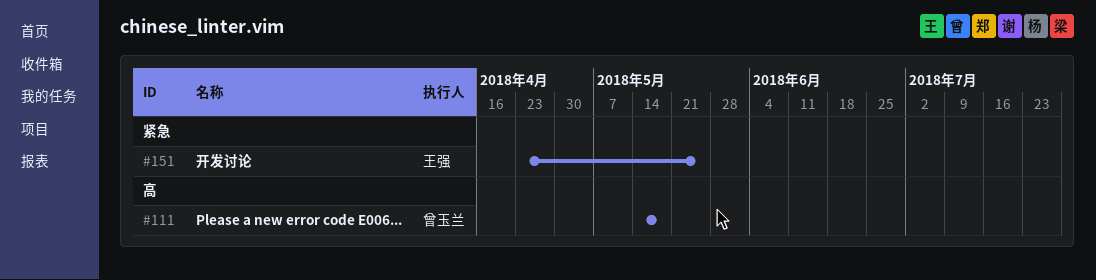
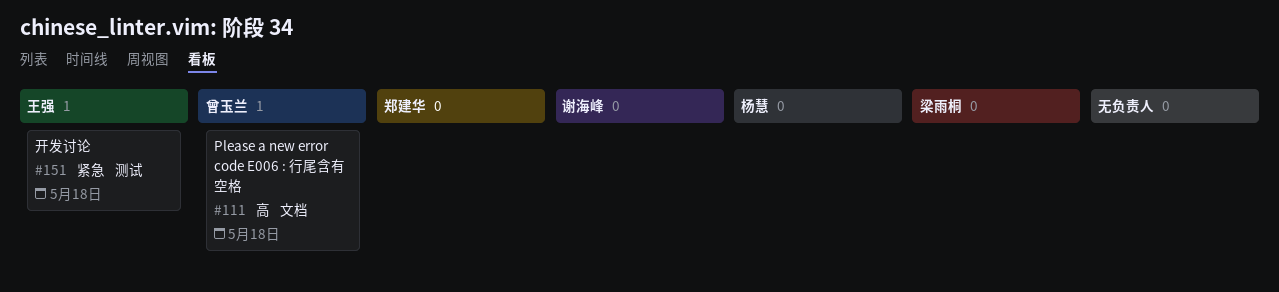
#151, due: May 25 -> May 18

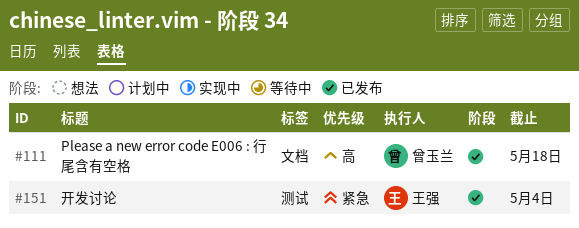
#151, due: May 18 -> May 4

